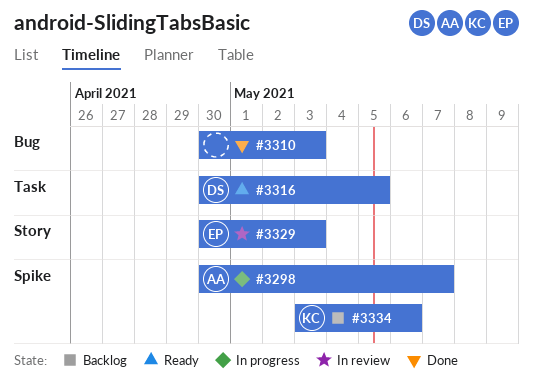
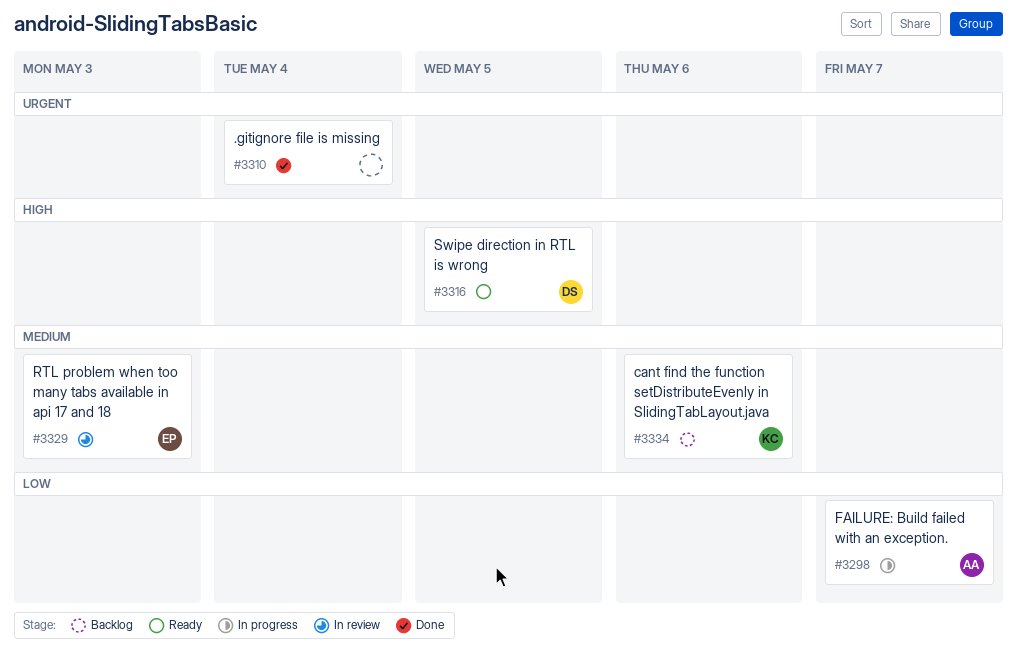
#3310, due: May 3 -> May 4

